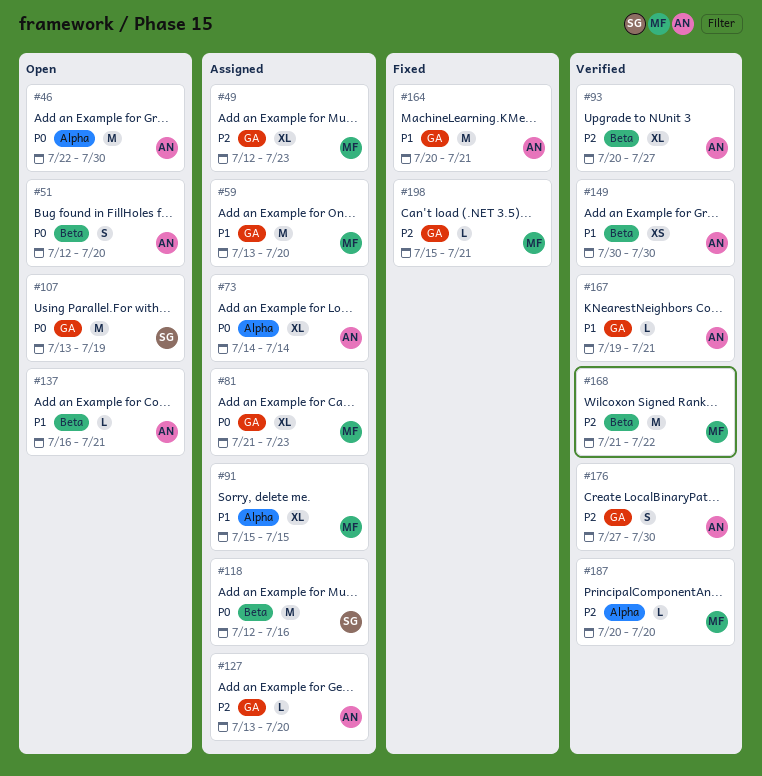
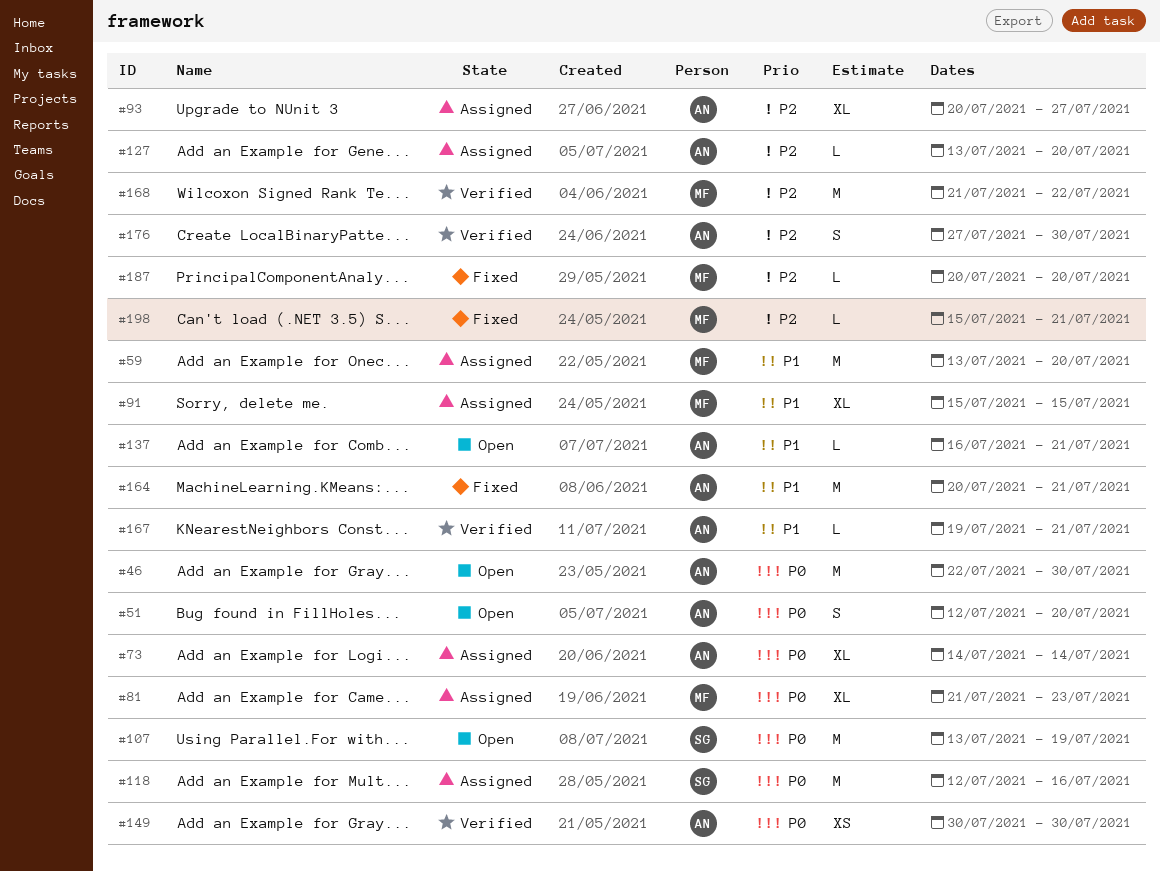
#49: present -> none
#93, status: Verified -> Assigned
#149, priority: P1 -> P0
#187, status: Verified -> Fixed

